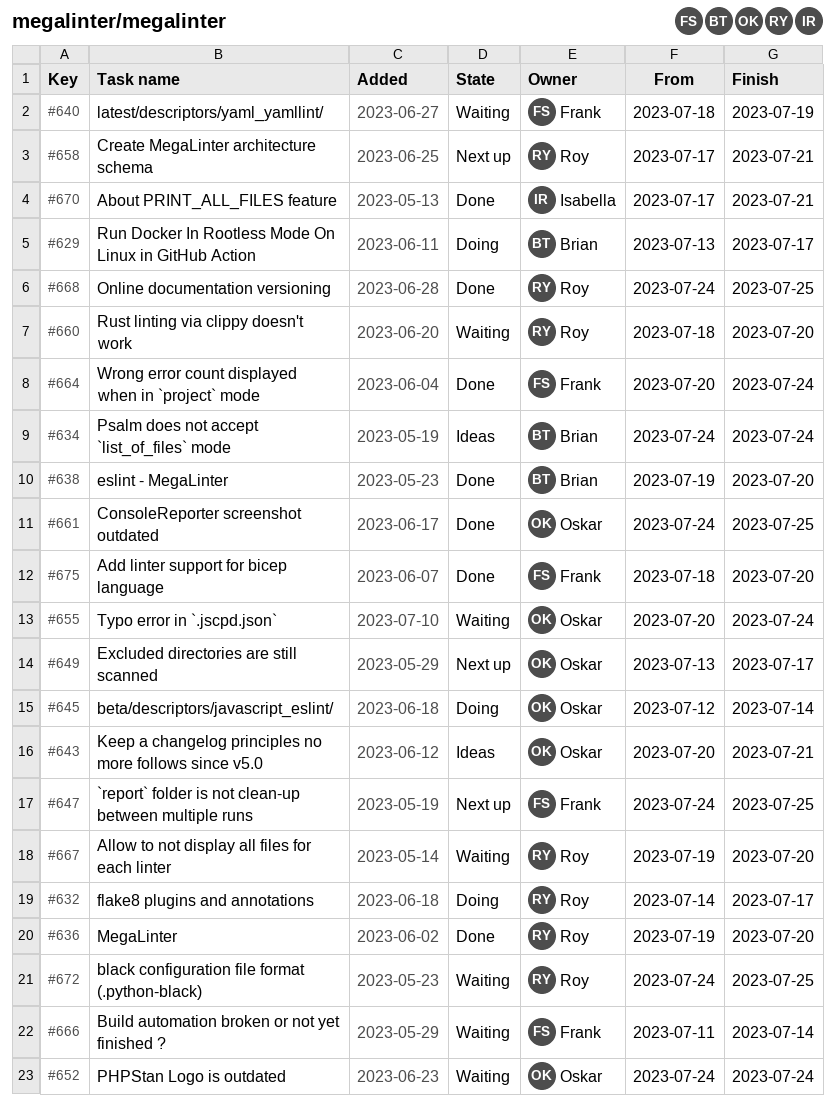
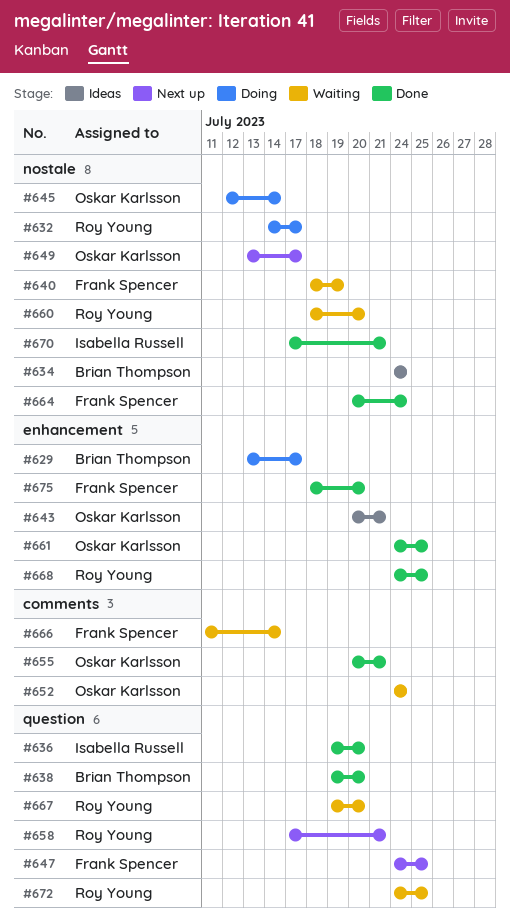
#636, owner: Roy Young -> Isabella Russell
#655, status: Waiting -> Done
#655, due: Jul 24 -> Jul 21

